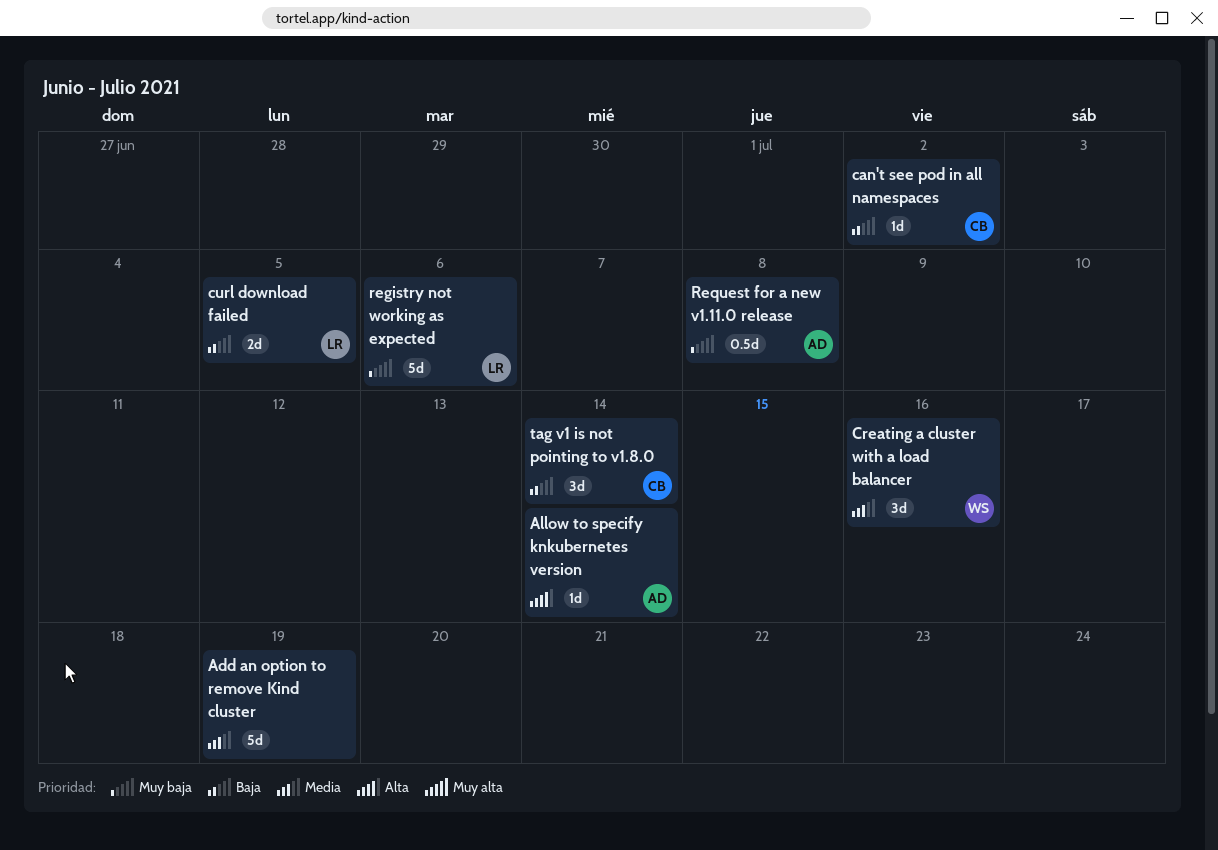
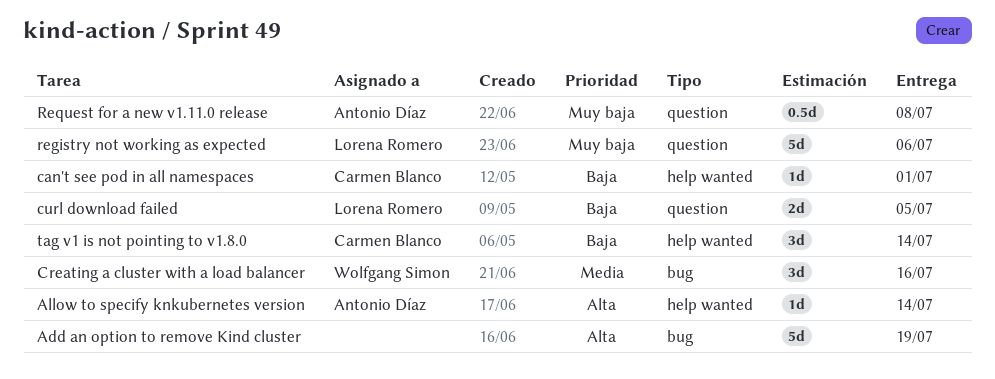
Add an option to remove Kind cluster, priority: Media -> Alta
can't see pod in all namespaces, due: Jul 2 -> Jul 1

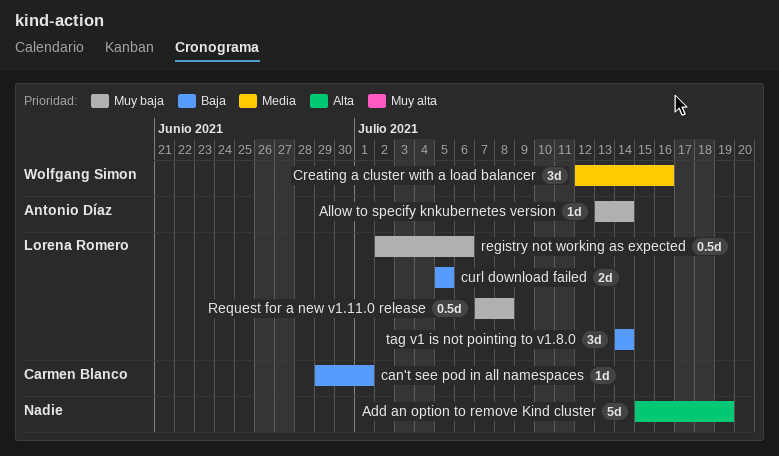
Allow to specify knkubernetes version, priority: Alta -> Muy baja
registry not working as expected, estimate: 5d -> 0.5d
Request for a new v1.11.0 release, owner: Antonio Díaz -> Lorena Romero
tag v1 is not pointing to v1.8.0, owner: Carmen Blanco -> Lorena Romero

